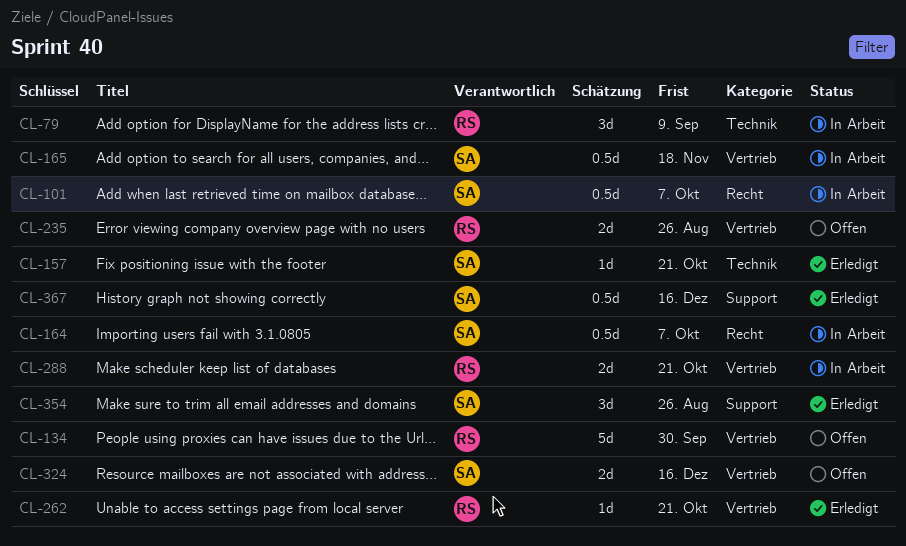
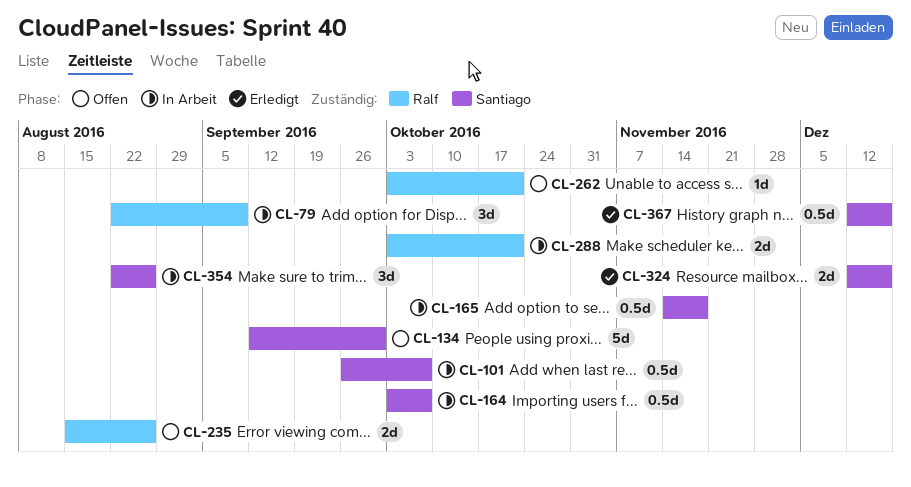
CL-134, owner: Ralf -> Santiago
CL-157: present -> none
CL-262, status: Erledigt -> Offen
CL-324, status: Offen -> Erledigt
CL-354, status: Erledigt -> In Arbeit

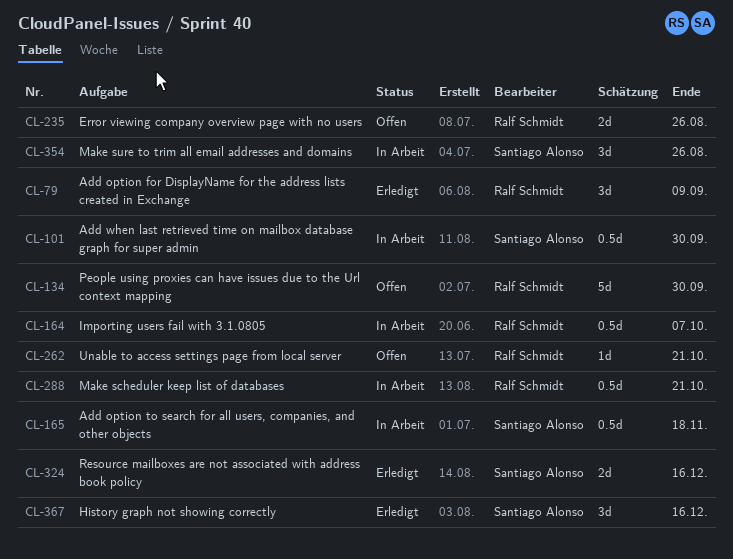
CL-79, status: In Arbeit -> Erledigt
CL-101, due: Oct 7 -> Sep 30
CL-134, owner: Santiago Alonso -> Ralf Schmidt
CL-164, owner: Santiago Alonso -> Ralf Schmidt
CL-288, estimate: 2d -> 0.5d
CL-367, estimate: 0.5d -> 3d

